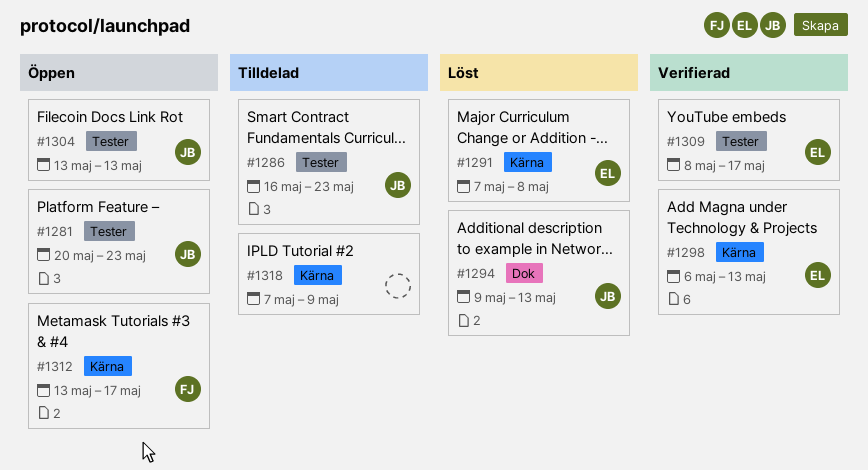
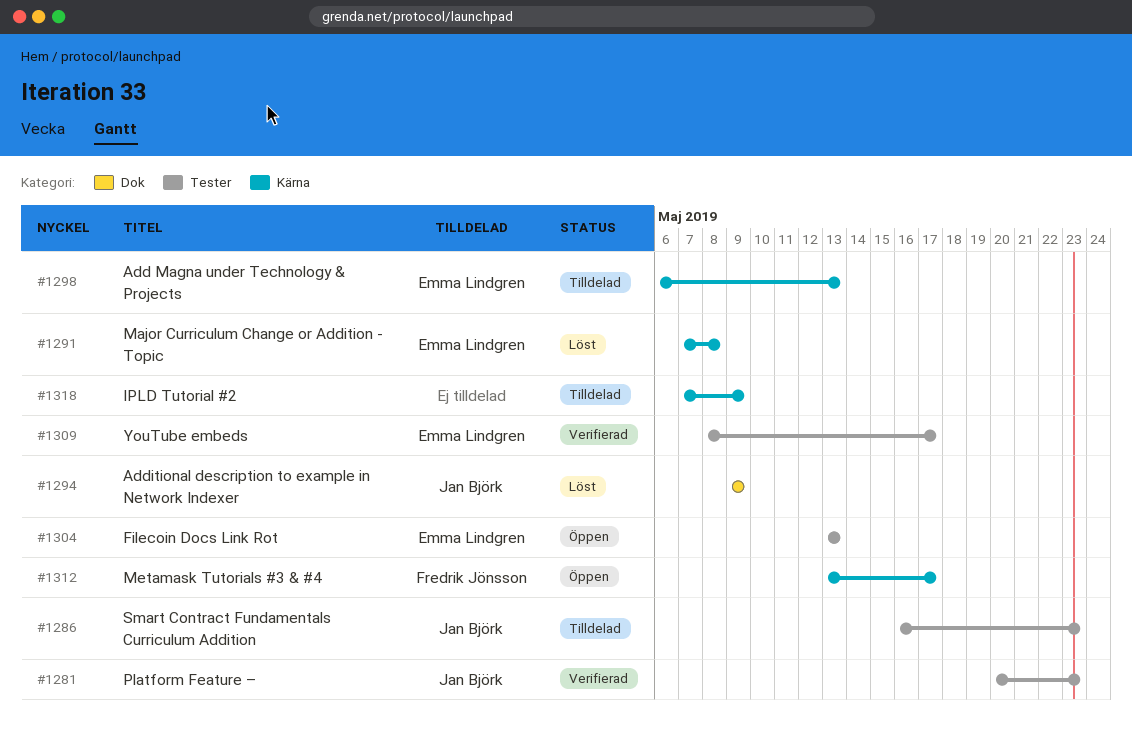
#1281, status: Öppen -> Verifierad
#1294, due: May 13 -> May 9
#1298, status: Verifierad -> Tilldelad
#1304, owner: Jan Björk -> Emma Lindgren

